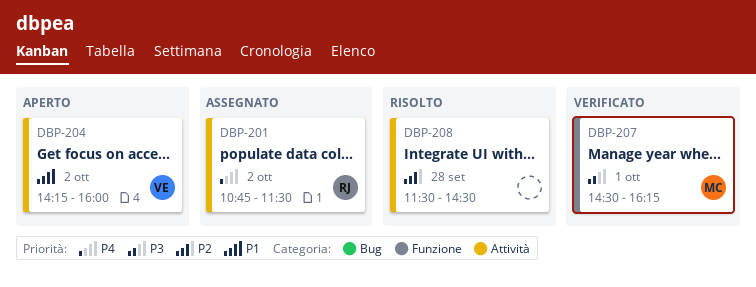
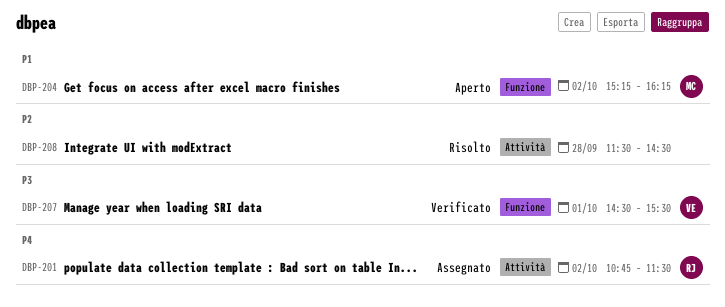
DBP-204, owner: VE -> MC
DBP-204, label: Attività -> Funzione
DBP-204, begins: 14:15 -> 15:15
DBP-204, ends: 16:00 -> 16:15
DBP-207, owner: MC -> VE
DBP-207, ends: 16:15 -> 15:30

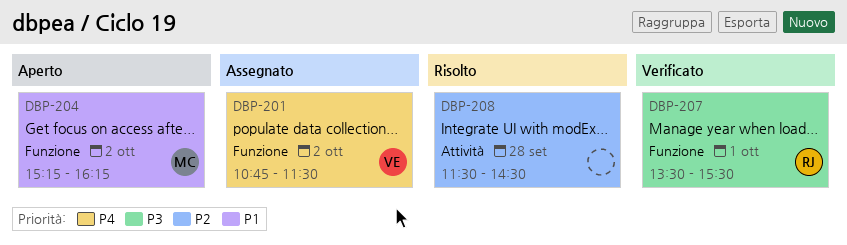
DBP-201, owner: RJ -> VE
DBP-201, label: Attività -> Funzione
DBP-207, owner: VE -> RJ
DBP-207, begins: 14:30 -> 13:30

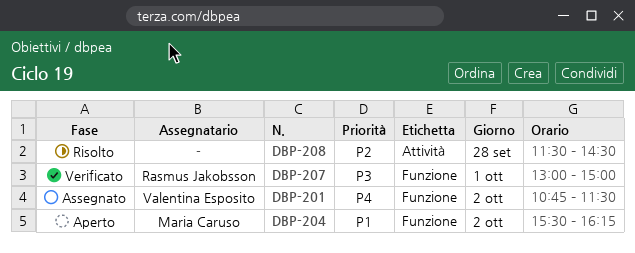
DBP-204, begins: 15:15 -> 15:30
DBP-207, begins: 13:30 -> 13:00
DBP-207, ends: 15:30 -> 15:00

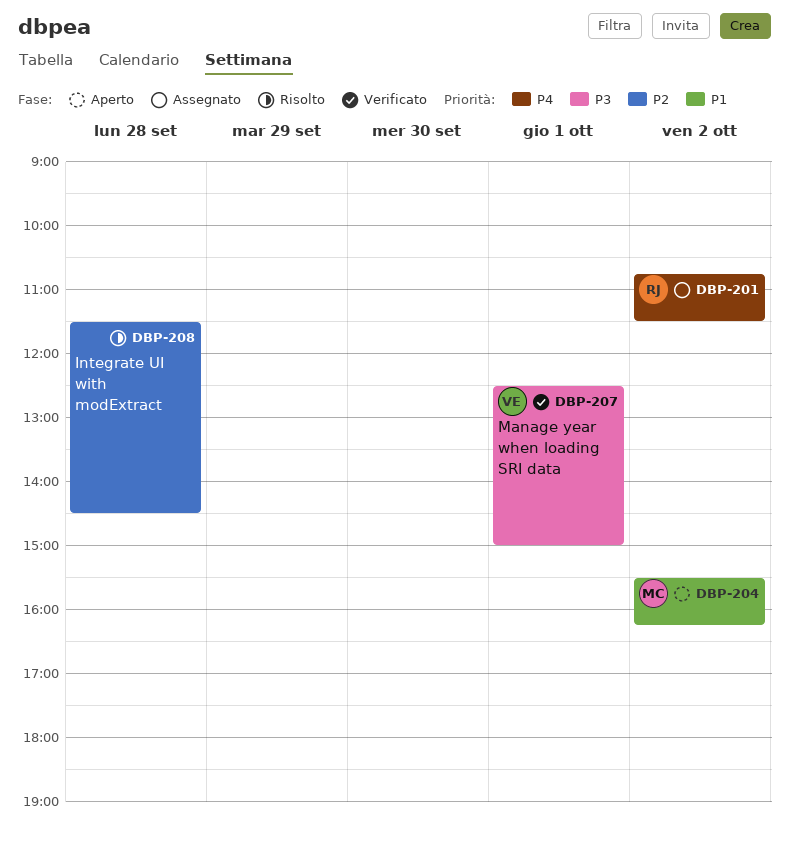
DBP-201, owner: Valentina Esposito -> Rasmus Jakobsson
DBP-207, owner: Rasmus Jakobsson -> Valentina Esposito
DBP-207, begins: 13:00 -> 12:30

